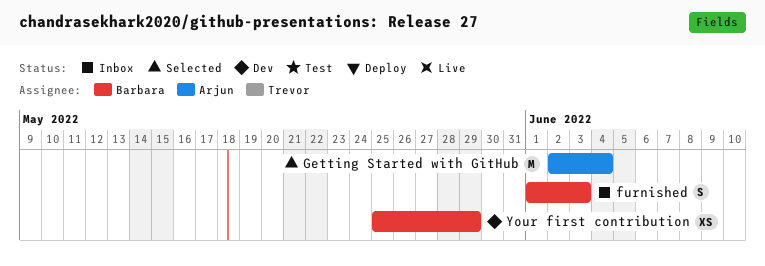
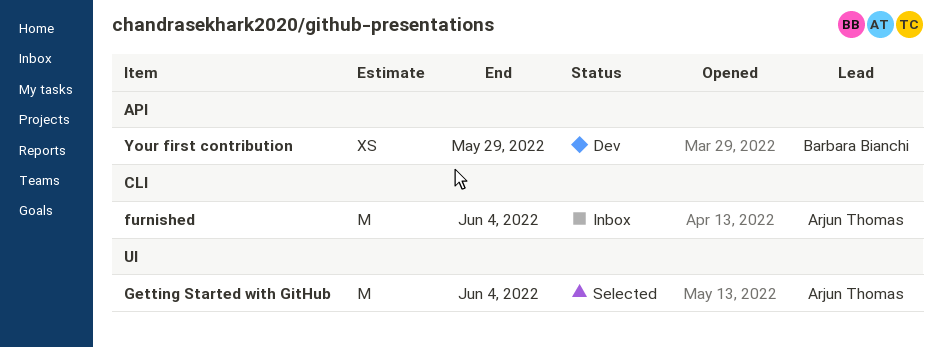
furnished, owner: Barbara Bianchi -> Arjun Thomas
furnished, estimate: S -> M
furnished, due: Jun 3 -> Jun 4

